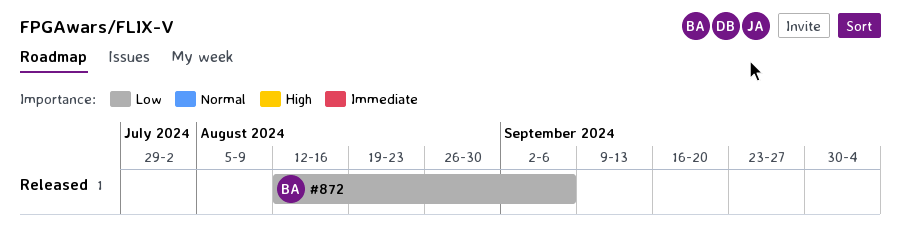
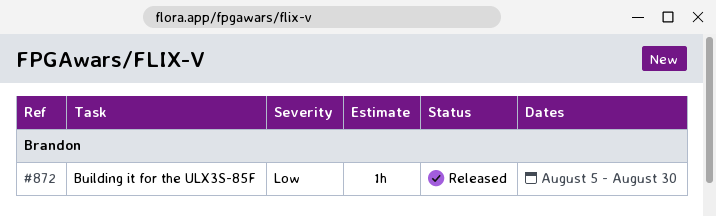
#872, start: Aug 12 -> Aug 5
#872, due: Sep 6 -> Aug 30

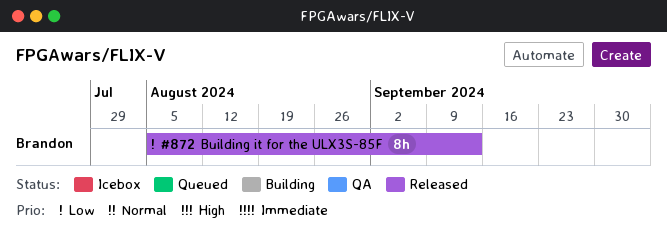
#872, estimate: 1h -> 8h
#872, due: Aug 30 -> Sep 13

